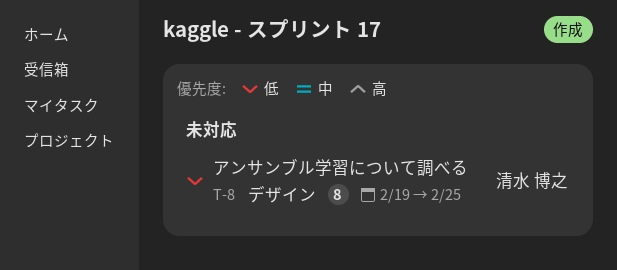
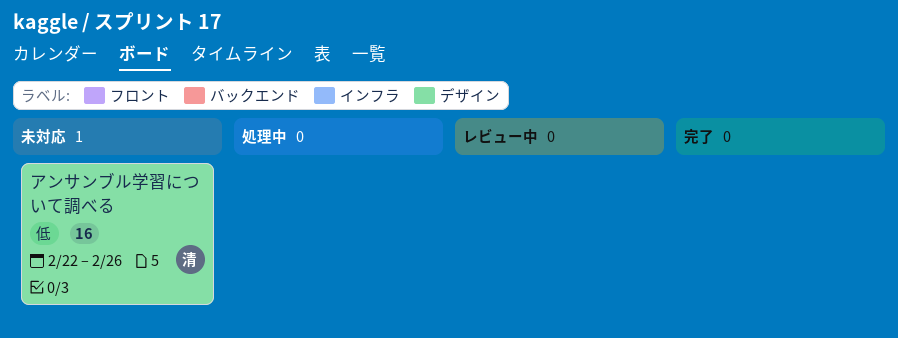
アンサンブル学習について調べる, estimate: 8 -> 16
アンサンブル学習について調べる, start: Feb 19 -> Feb 22
アンサンブル学習について調べる, due: Feb 25 -> Feb 26

